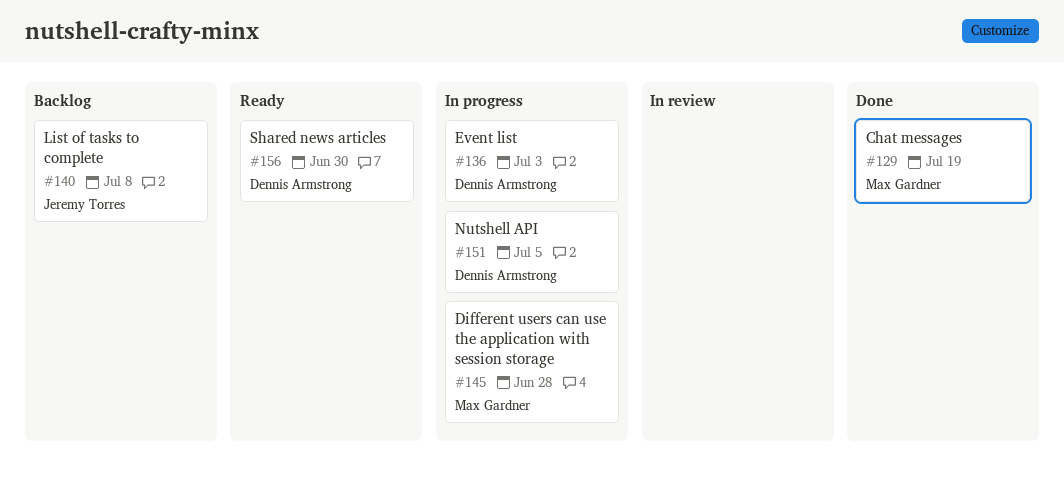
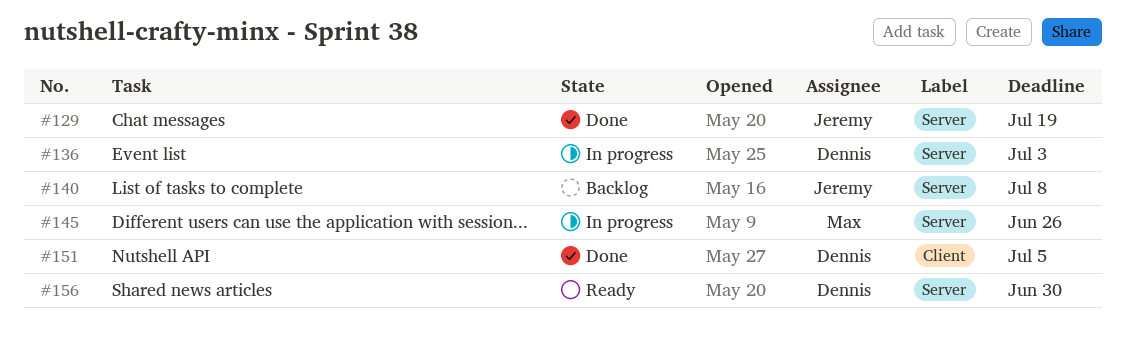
#129, owner: Max Gardner -> Jeremy Torres
#145, due: Jun 28 -> Jun 26
#151, status: In progress -> Done

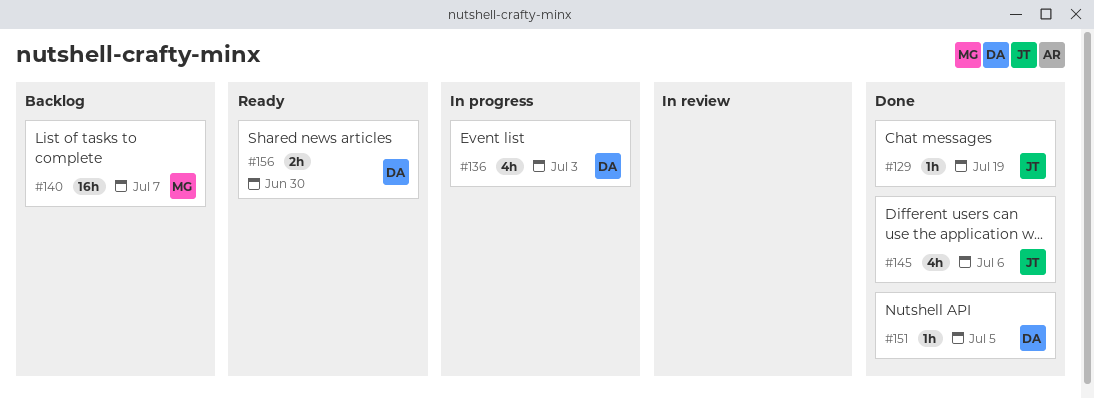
#140, owner: Jeremy -> Max
#140, due: Jul 8 -> Jul 7
#145, status: In progress -> Done
#145, owner: Max -> Jeremy
#145, due: Jun 26 -> Jul 6

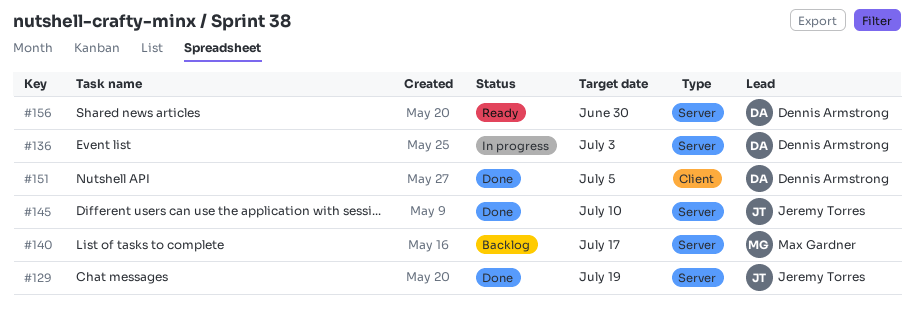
#140, due: Jul 7 -> Jul 17
#145, due: Jul 6 -> Jul 10

